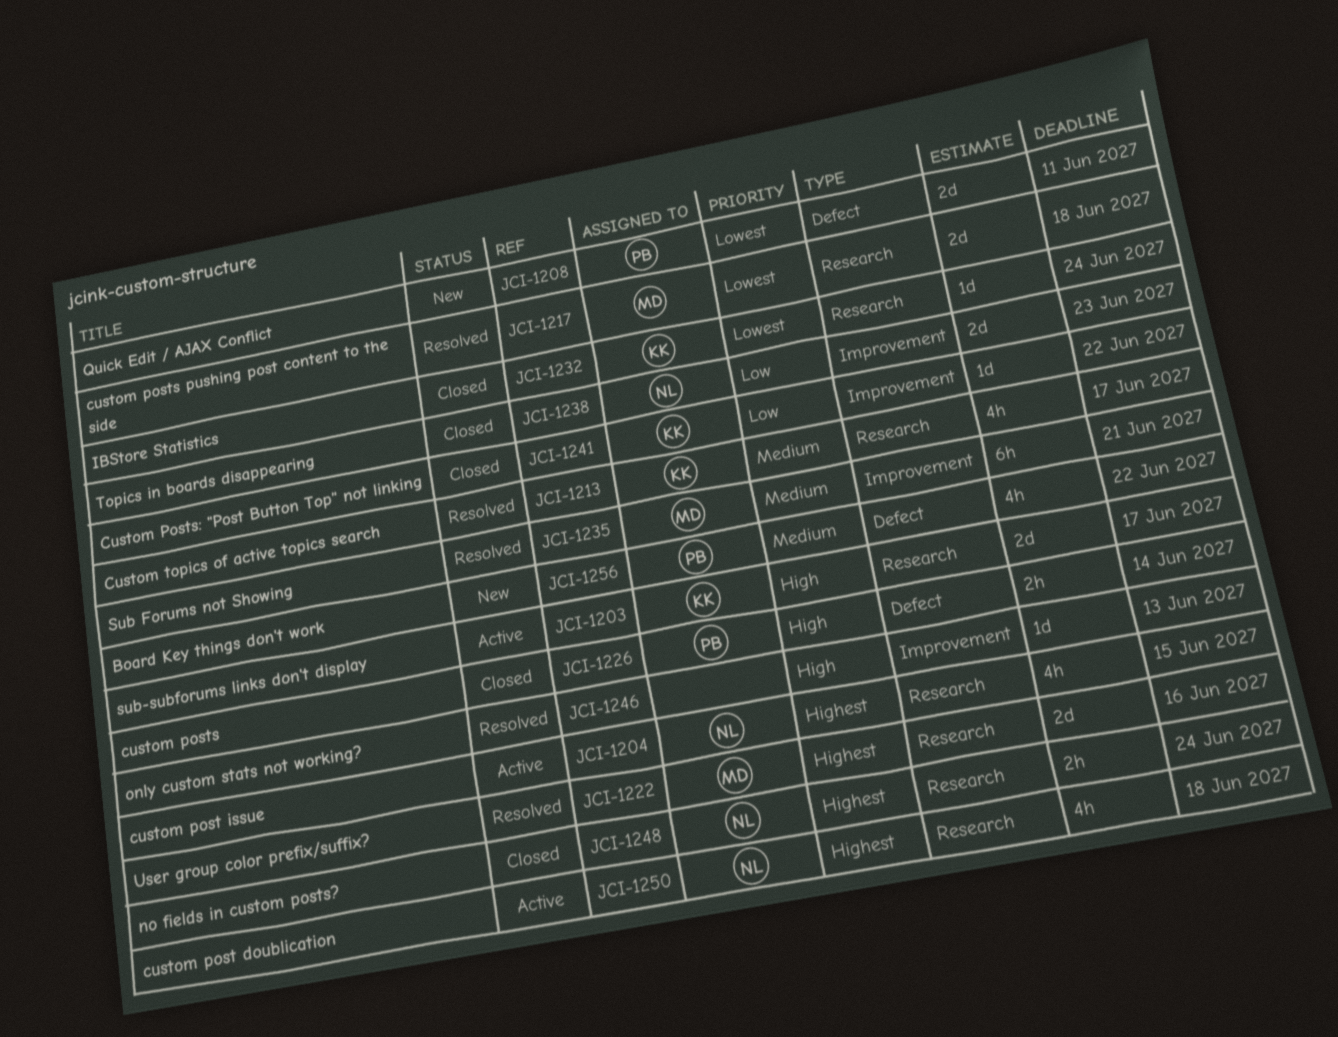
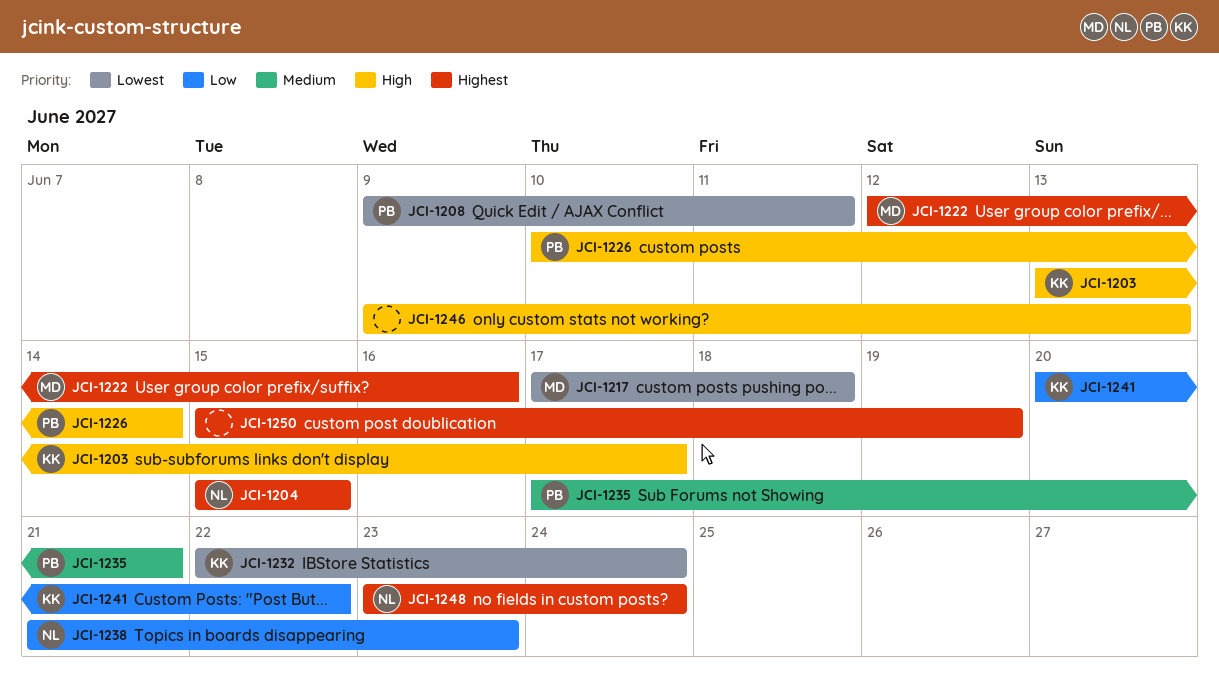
JCI-1213: present -> none
JCI-1235, owner: MD -> PB
JCI-1250, owner: NL -> none
JCI-1250, due: Jun 18 -> Jun 19
JCI-1256: present -> none

